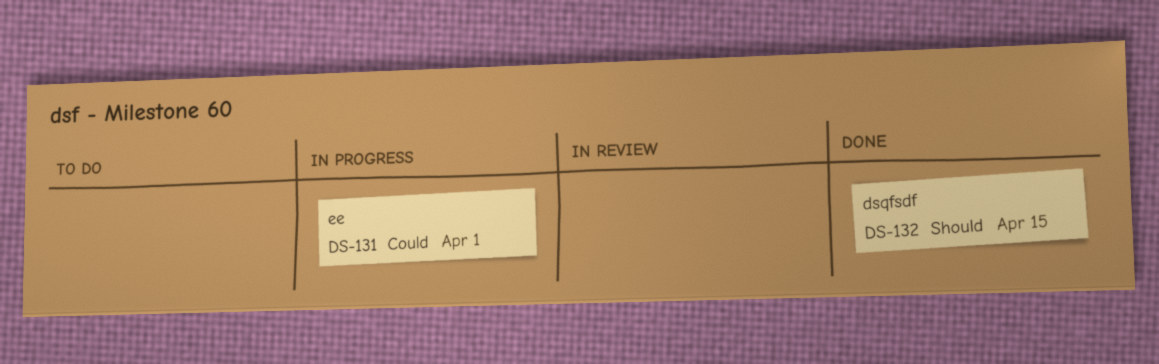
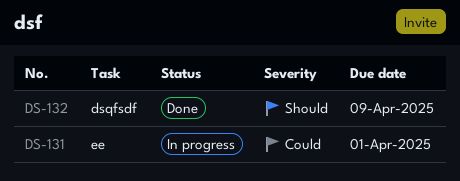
DS-132, due: Apr 15 -> Apr 9

